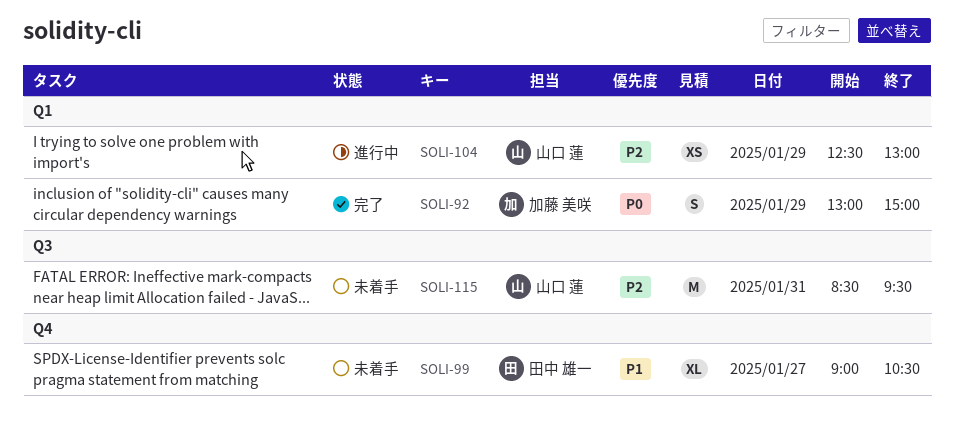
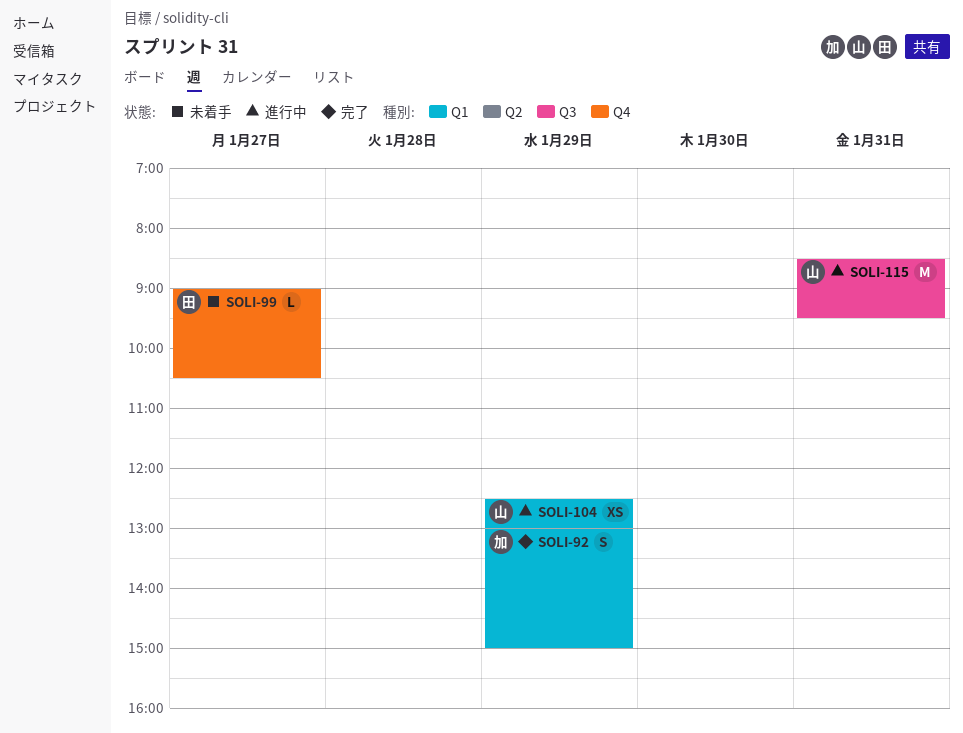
SOLI-99, estimate: XL -> L
SOLI-115, status: 未着手 -> 進行中

